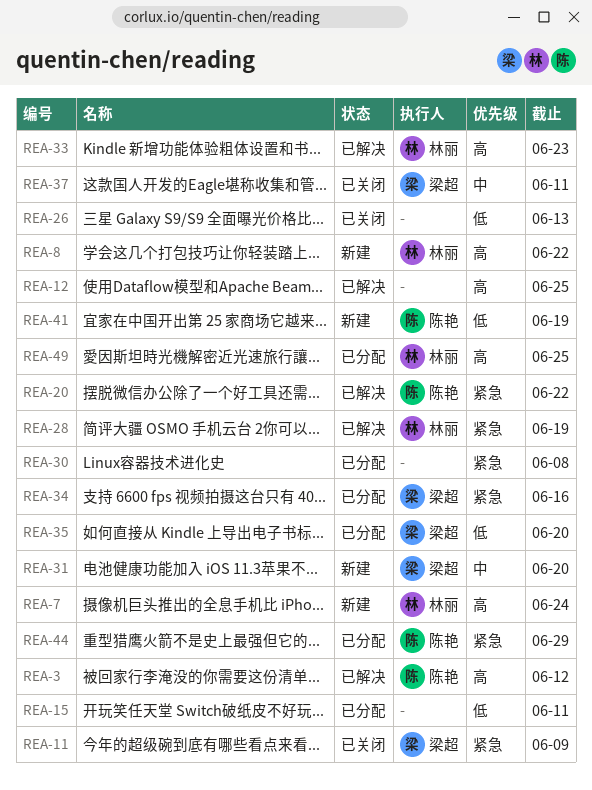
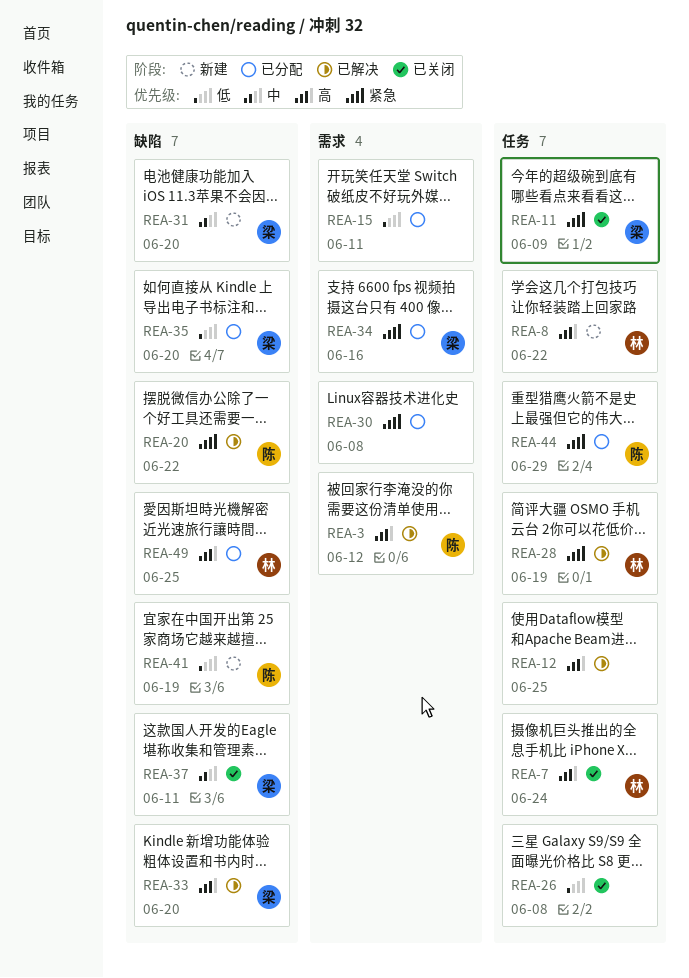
REA-7, status: 新建 -> 已关闭
REA-26, due: Jun 13 -> Jun 8
REA-33, owner: 林丽 -> 梁超
REA-33, due: Jun 23 -> Jun 20

